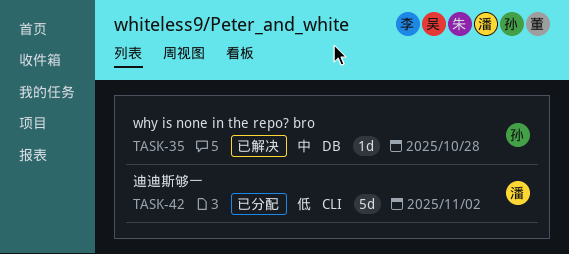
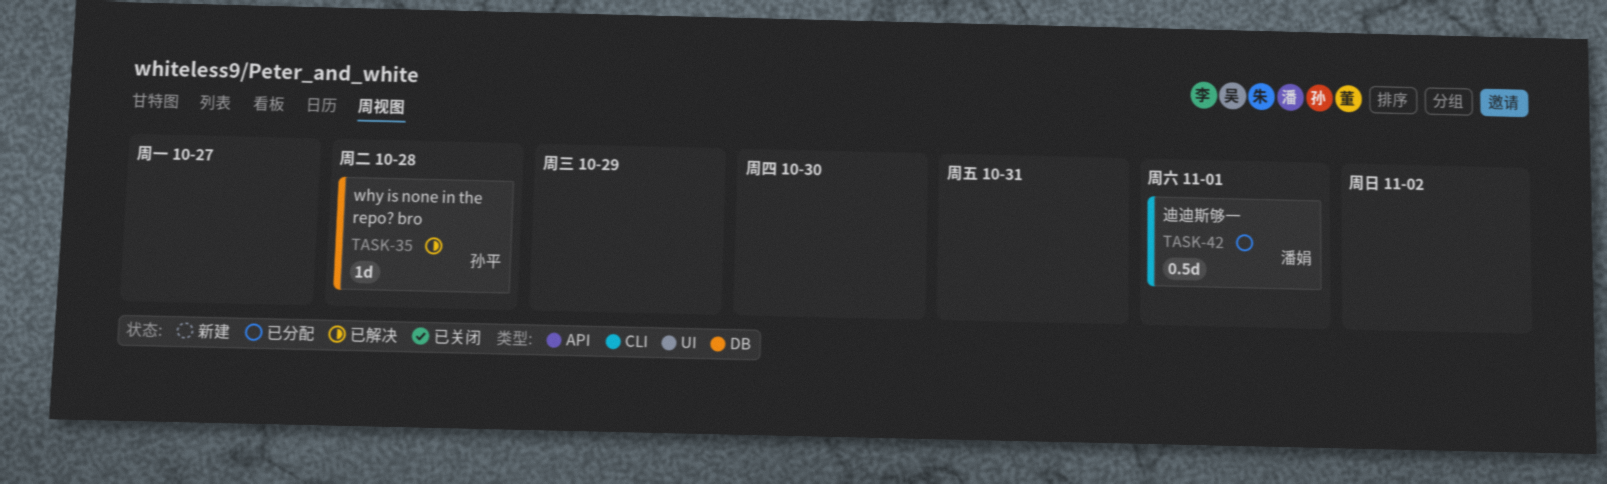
TASK-42, estimate: 5d -> 0.5d
TASK-42, due: Nov 2 -> Nov 1

